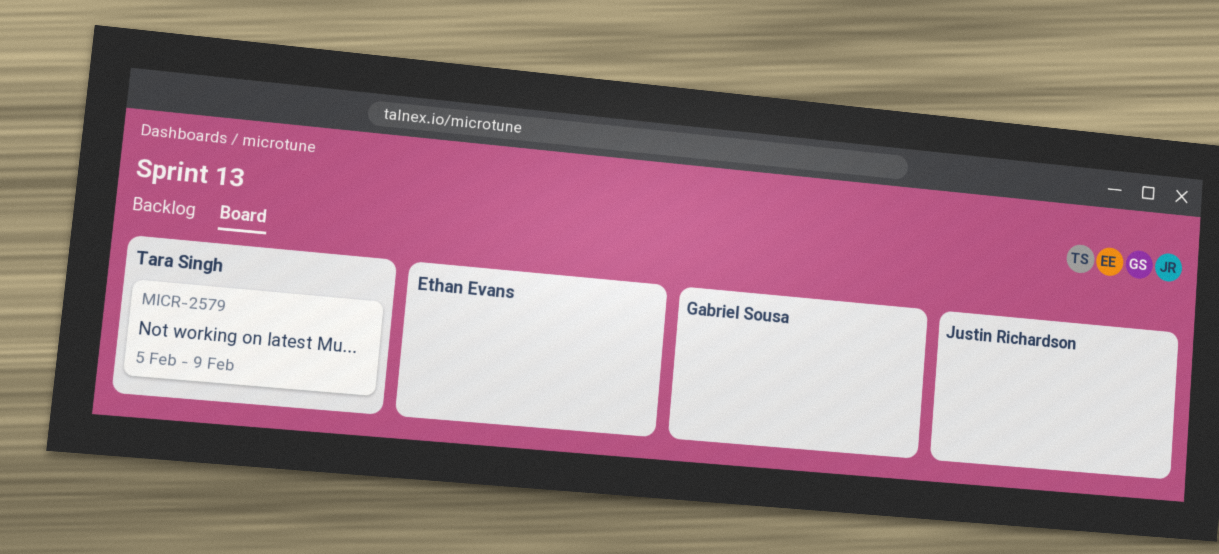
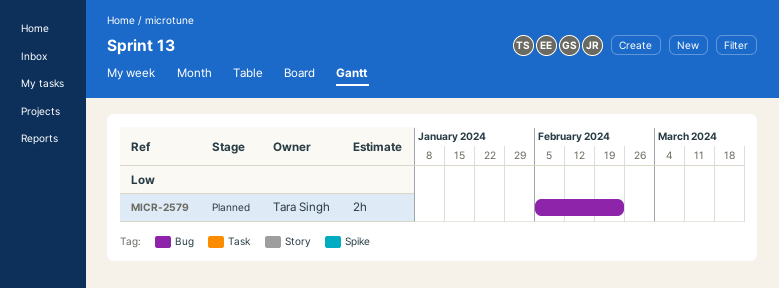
MICR-2579, due: Feb 9 -> Feb 23

